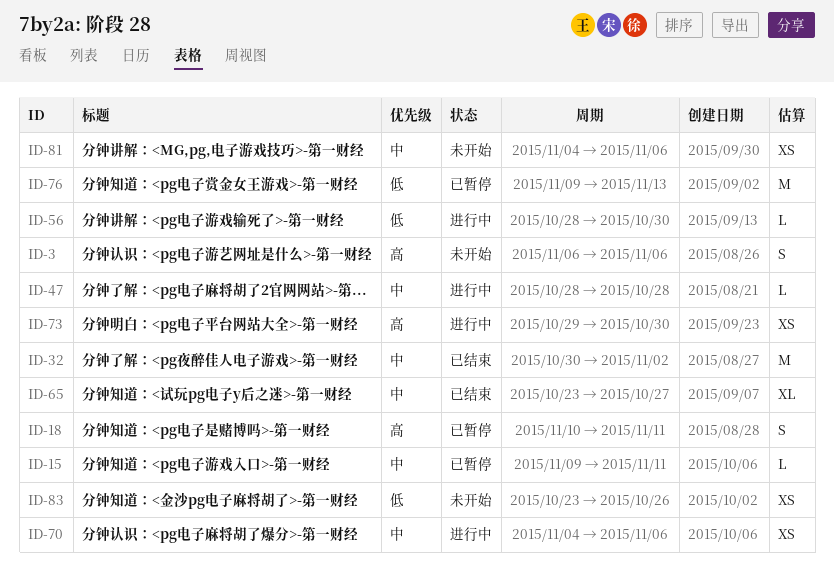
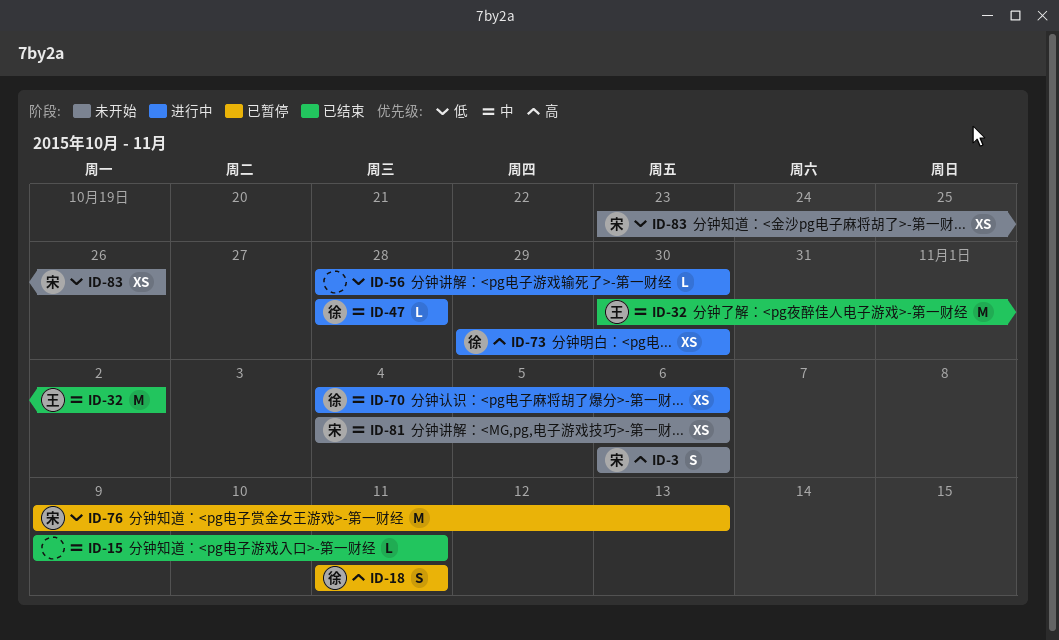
ID-15, status: 已暂停 -> 已结束
ID-18, start: Nov 10 -> Nov 11
ID-65: present -> none

